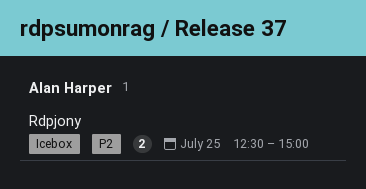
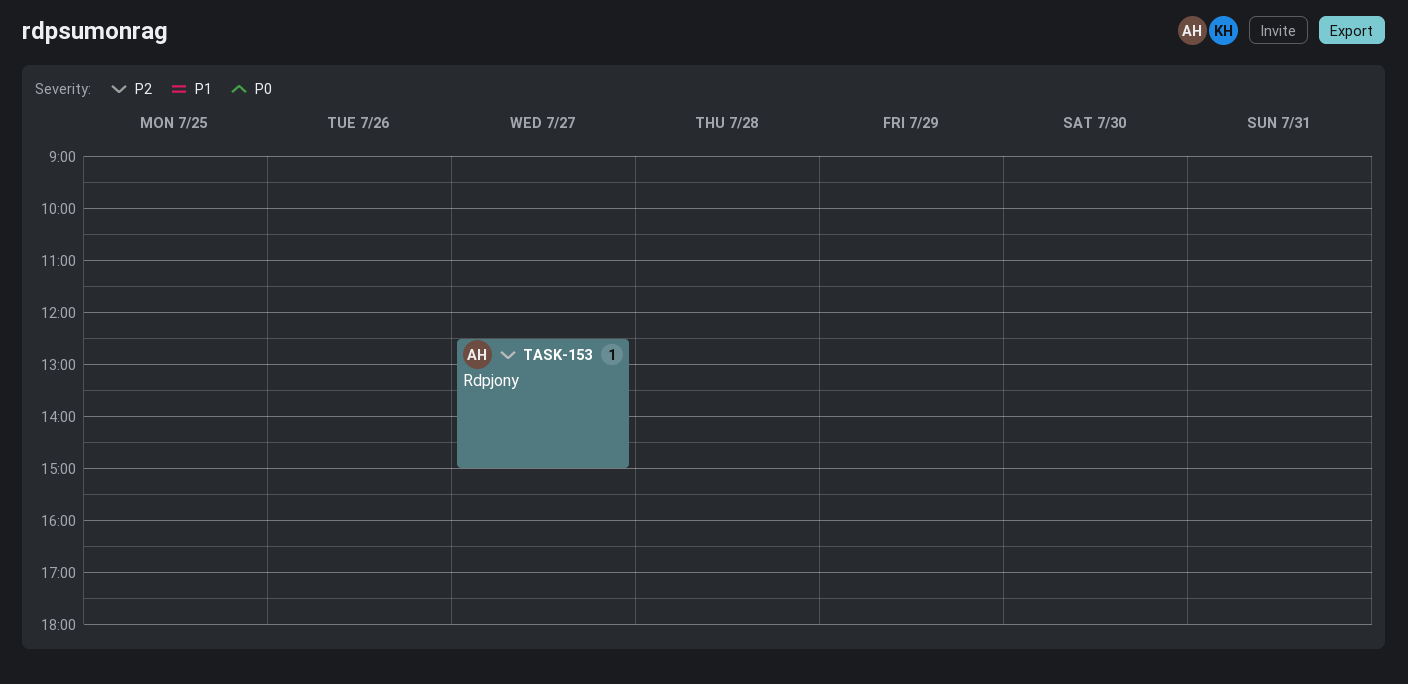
Rdpjony, estimate: 2 -> 1
Rdpjony, day: Jul 25 -> Jul 27

